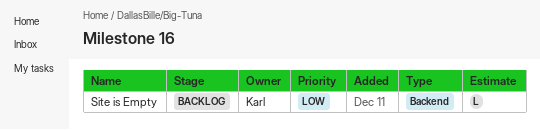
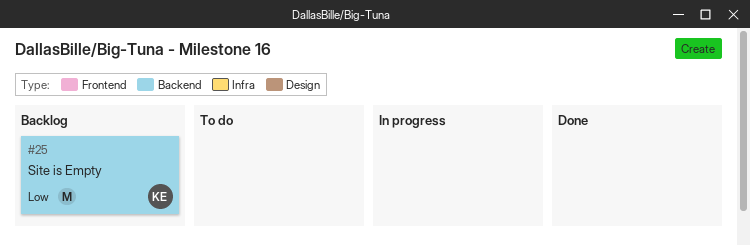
Site is Empty, estimate: L -> M

